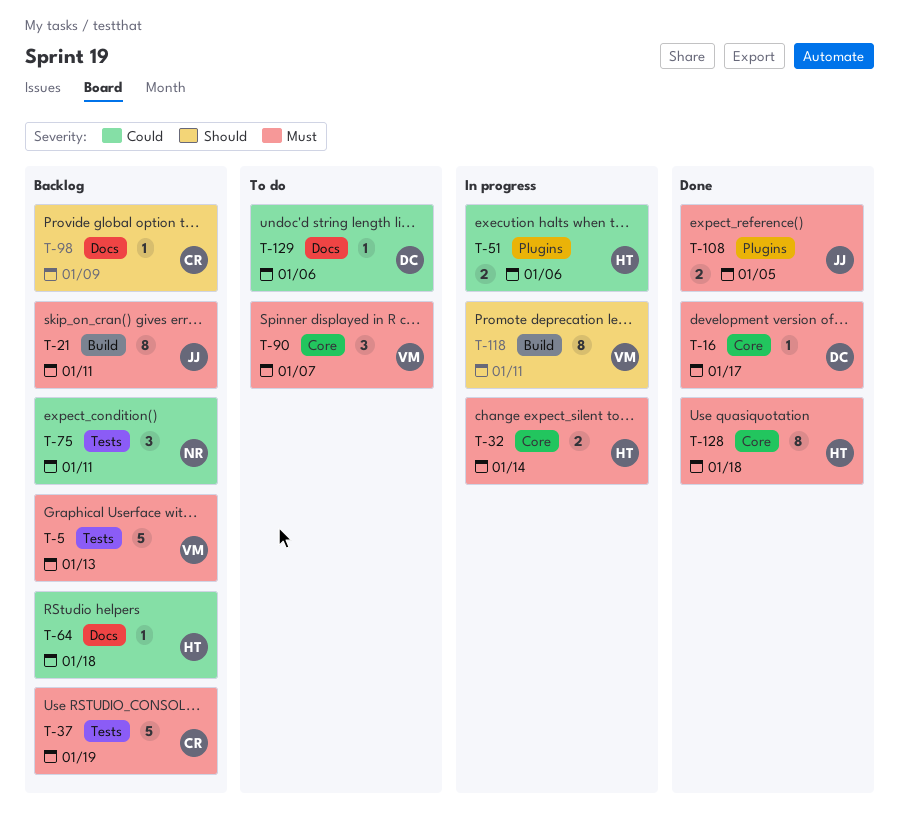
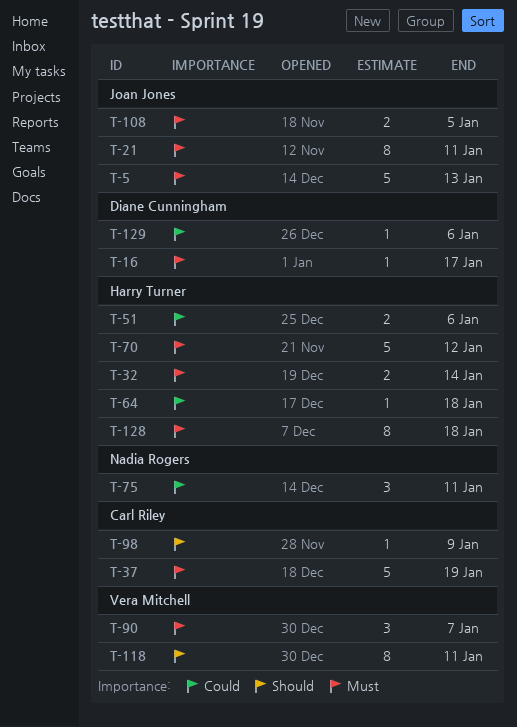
T-5, owner: Vera Mitchell -> Joan Jones
T-70: none -> present

